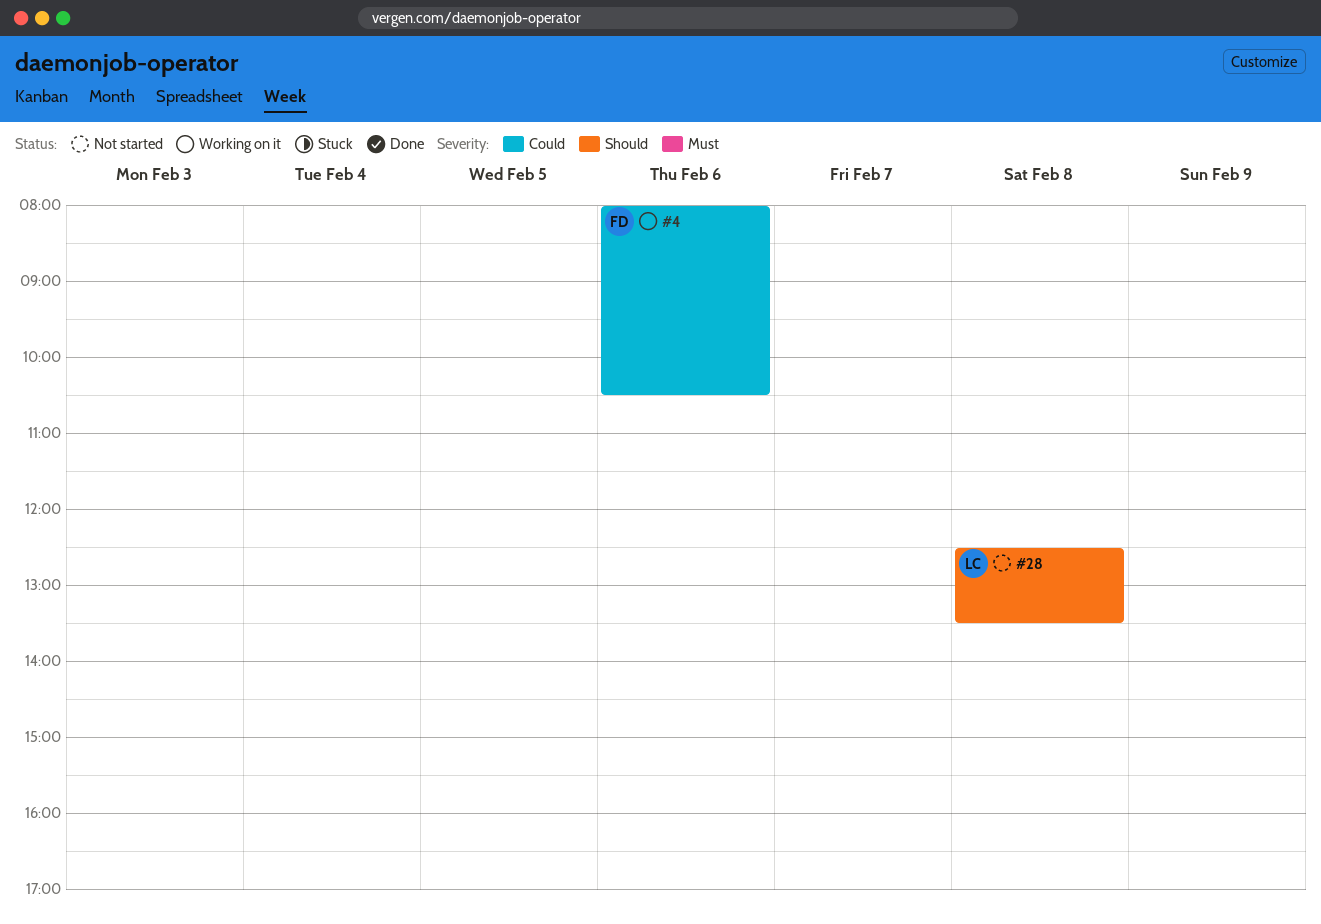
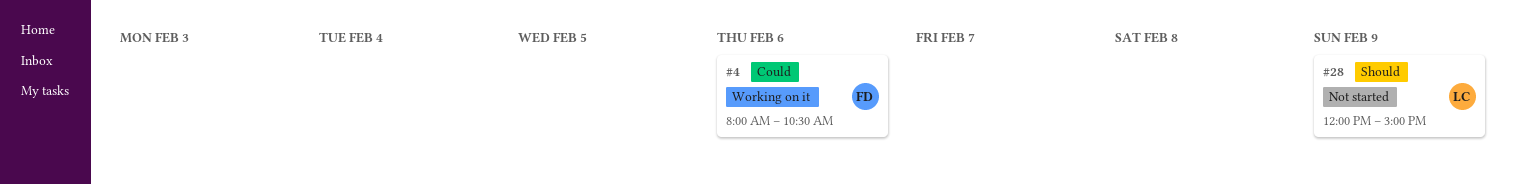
#28, day: Feb 8 -> Feb 9
#28, begins: 12:30 -> 12:00
#28, ends: 13:30 -> 15:00

